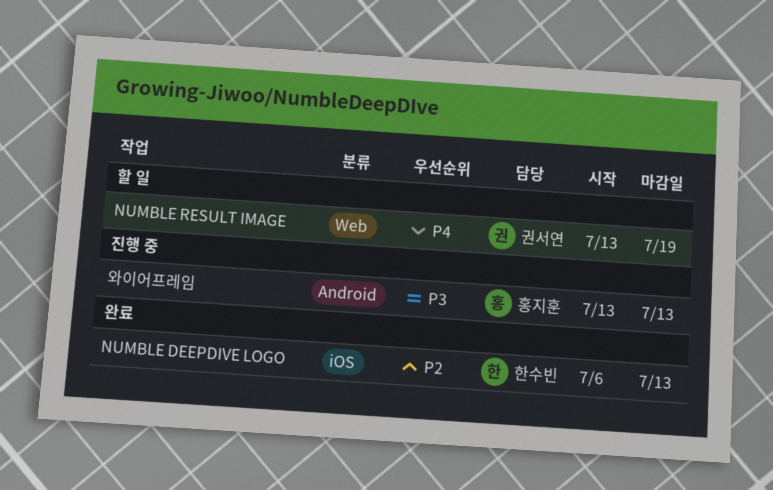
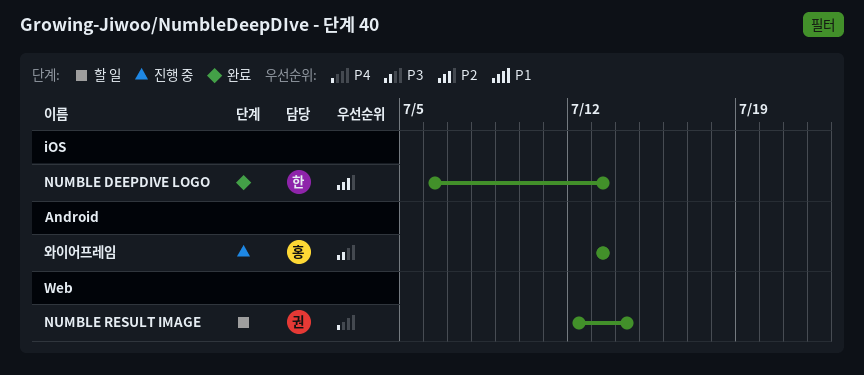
NUMBLE RESULT IMAGE, start: Jul 13 -> Jul 12
NUMBLE RESULT IMAGE, due: Jul 19 -> Jul 14

